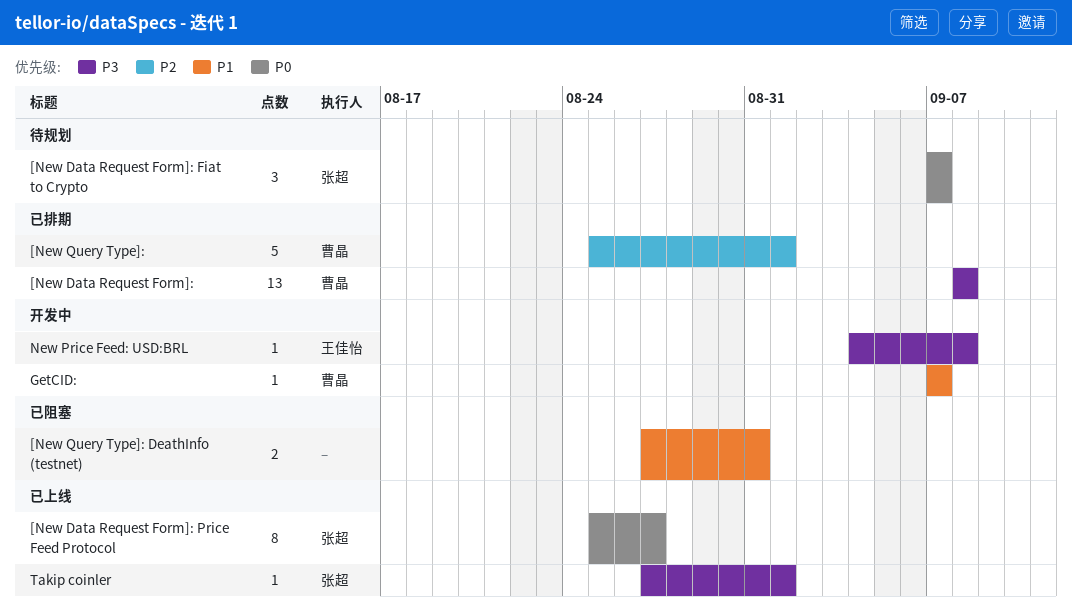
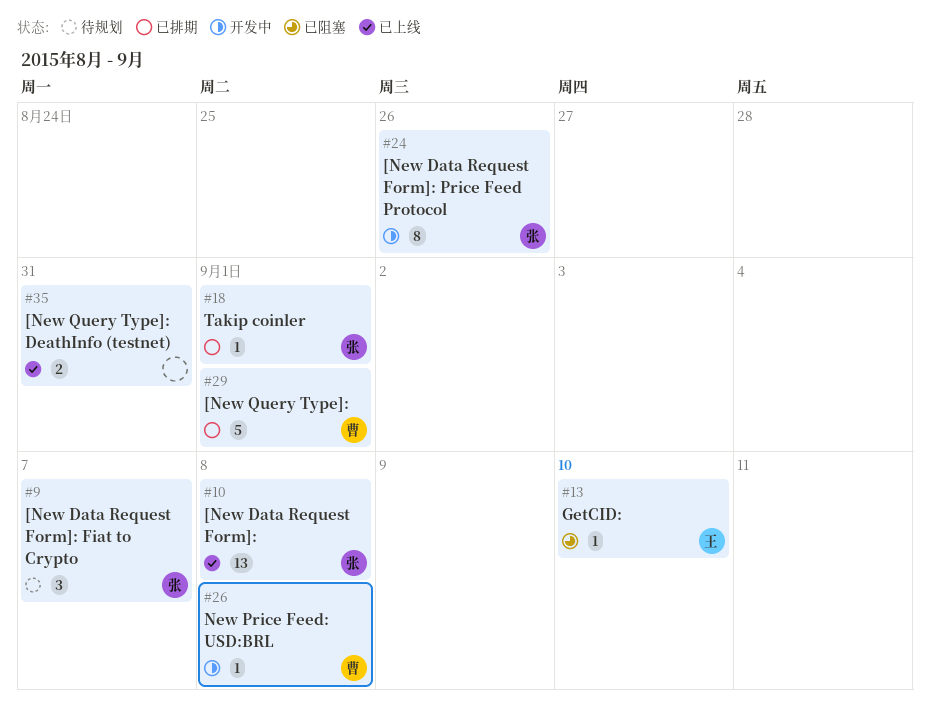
[New Data Request Form]:, status: 已排期 -> 已上线
[New Data Request Form]:, owner: 曹晶 -> 张超
[New Data Request Form]: Price Feed Protocol, status: 已上线 -> 开发中
[New Data Request Form]: Price Feed Protocol, due: Aug 27 -> Aug 26
[New Query Type]: DeathInfo (testnet), status: 已阻塞 -> 已上线
GetCID:, status: 开发中 -> 已阻塞
GetCID:, owner: 曹晶 -> 王佳怡
GetCID:, due: Sep 7 -> Sep 10
New Price Feed: USD:BRL, owner: 王佳怡 -> 曹晶
Takip coinler, status: 已上线 -> 已排期

